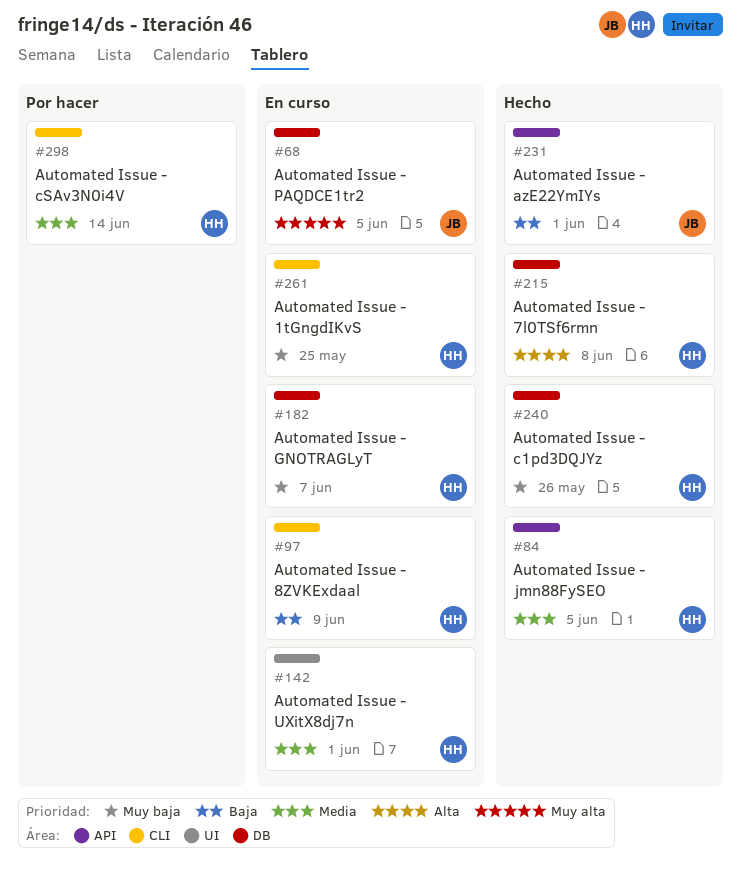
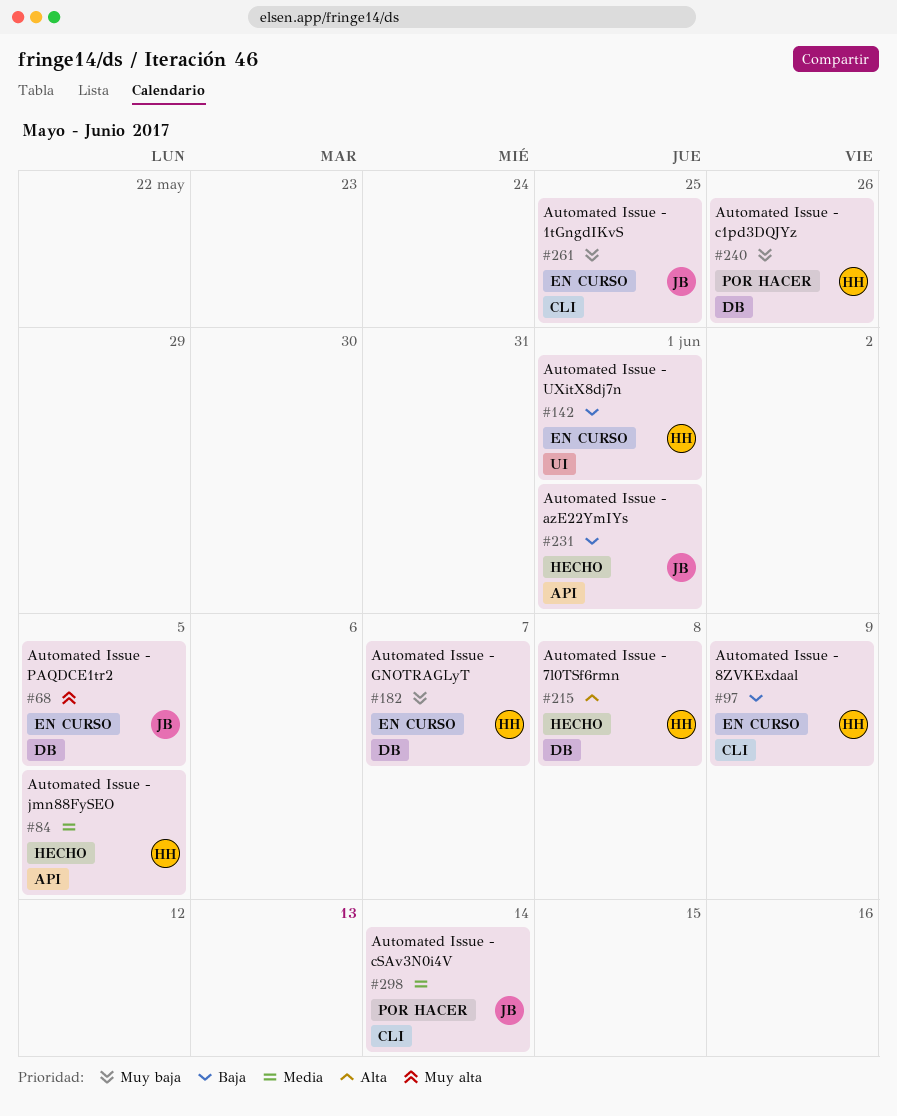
#142, priority: Media -> Baja
#240, status: Hecho -> Por hacer
#261, owner: HH -> JB
#298, owner: HH -> JB

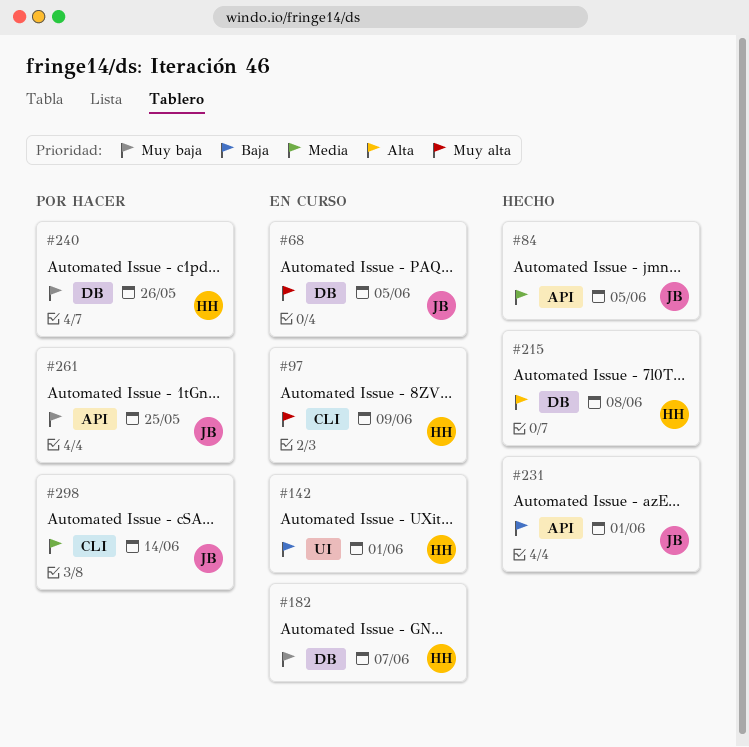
#84, owner: HH -> JB
#97, priority: Baja -> Muy alta
#261, status: En curso -> Por hacer
#261, label: CLI -> API

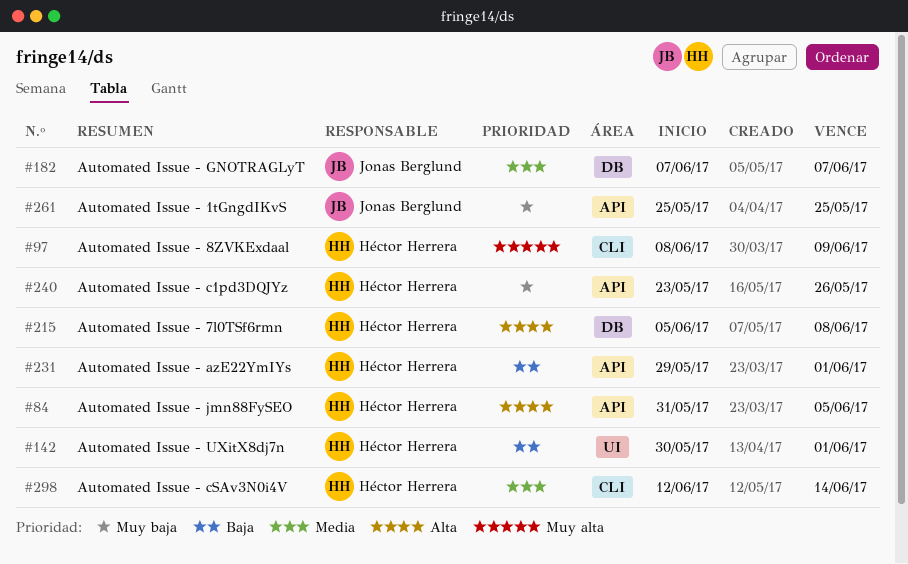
#68: present -> none
#84, owner: Jonas Berglund -> Héctor Herrera
#84, priority: Media -> Alta
#182, owner: Héctor Herrera -> Jonas Berglund
#182, priority: Muy baja -> Media
#231, owner: Jonas Berglund -> Héctor Herrera
#240, label: DB -> API
#298, owner: Jonas Berglund -> Héctor Herrera

